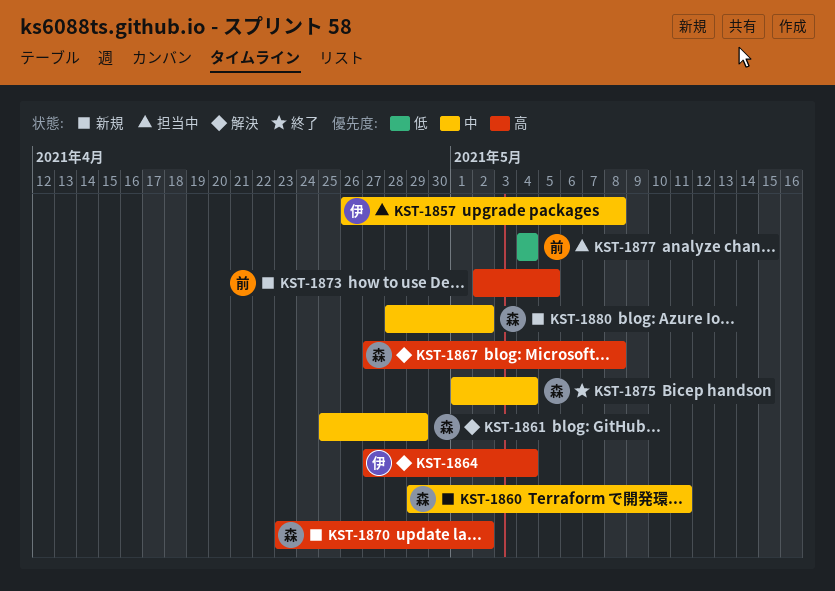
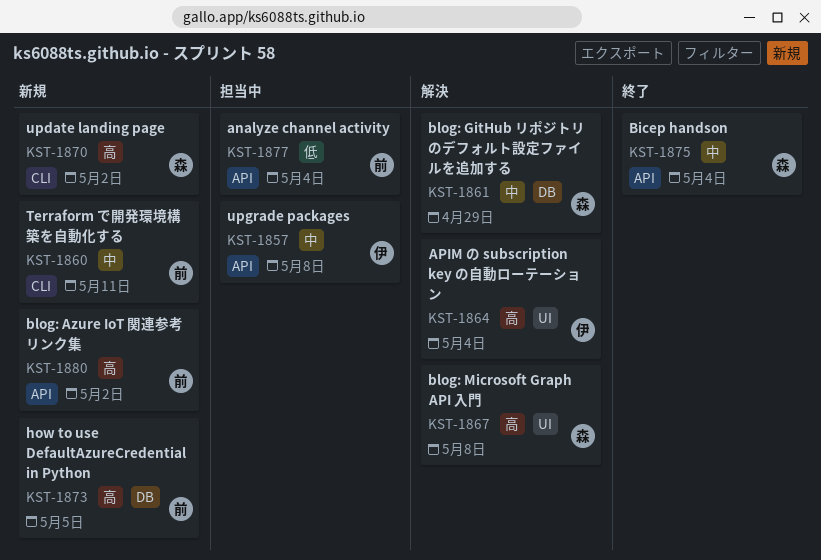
KST-1860, owner: 森 -> 前
KST-1880, owner: 森 -> 前
KST-1880, priority: 中 -> 高

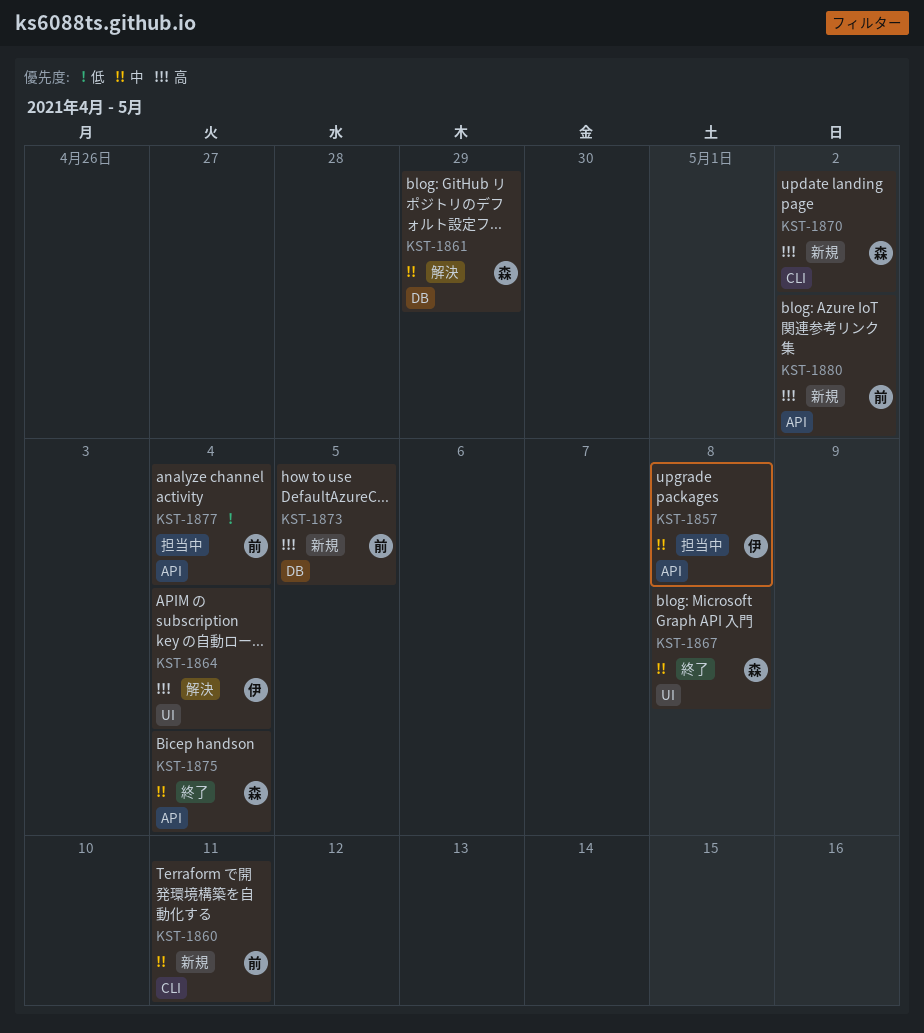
KST-1867, status: 解決 -> 終了
KST-1867, priority: 高 -> 中

